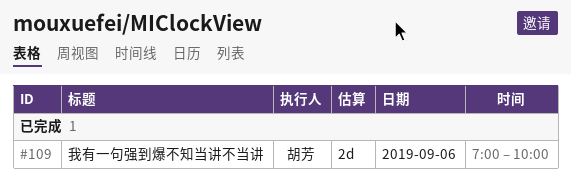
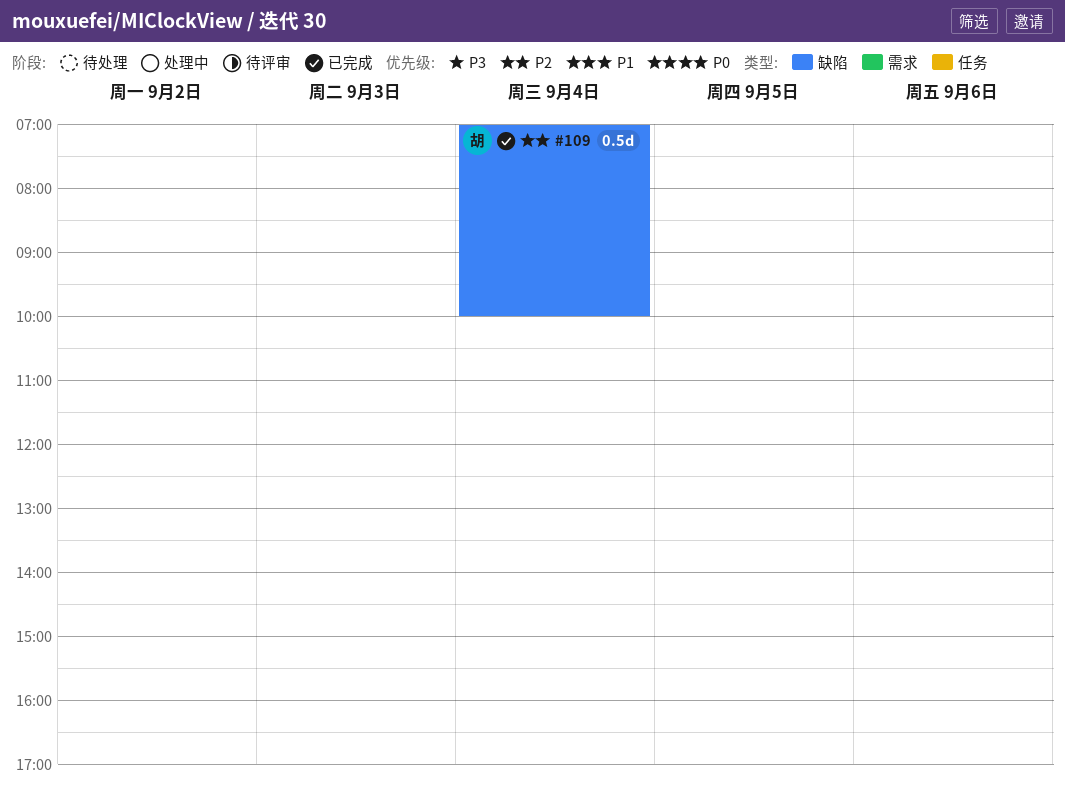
#109, estimate: 2d -> 0.5d
#109, day: Sep 6 -> Sep 4

